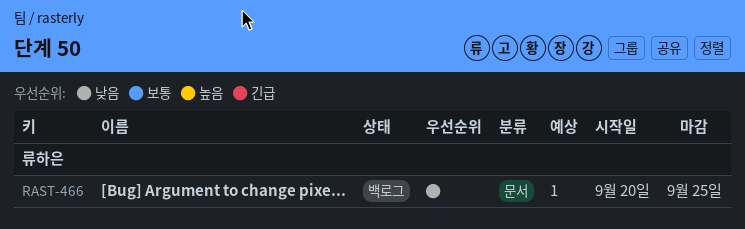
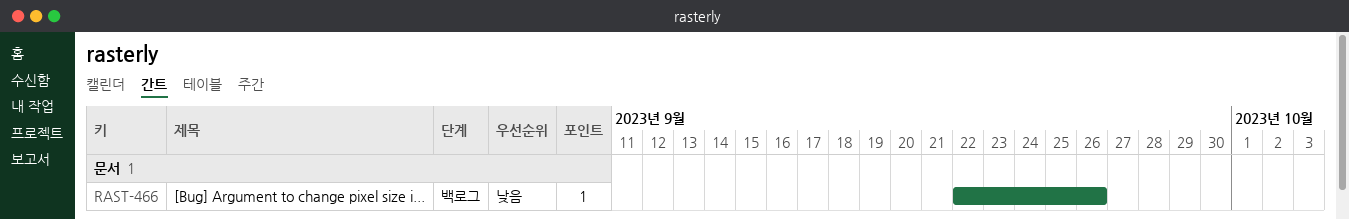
RAST-466, start: Sep 20 -> Sep 22
RAST-466, due: Sep 25 -> Sep 26

